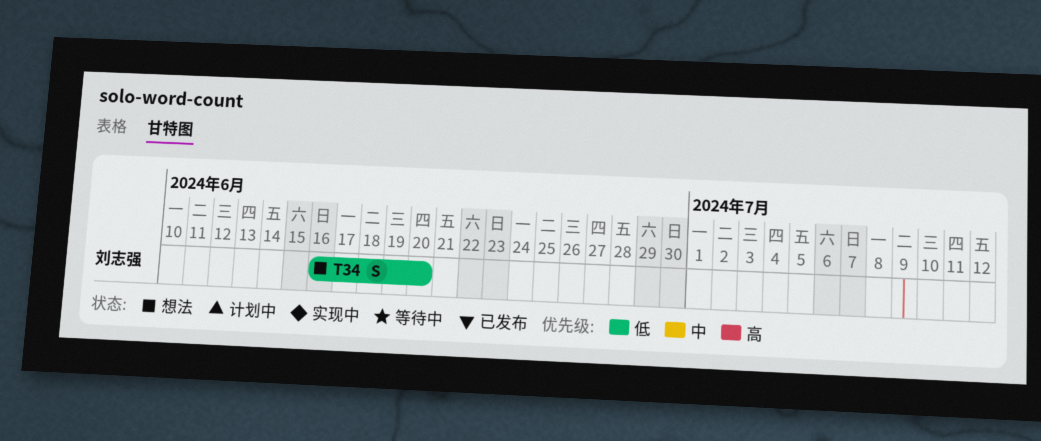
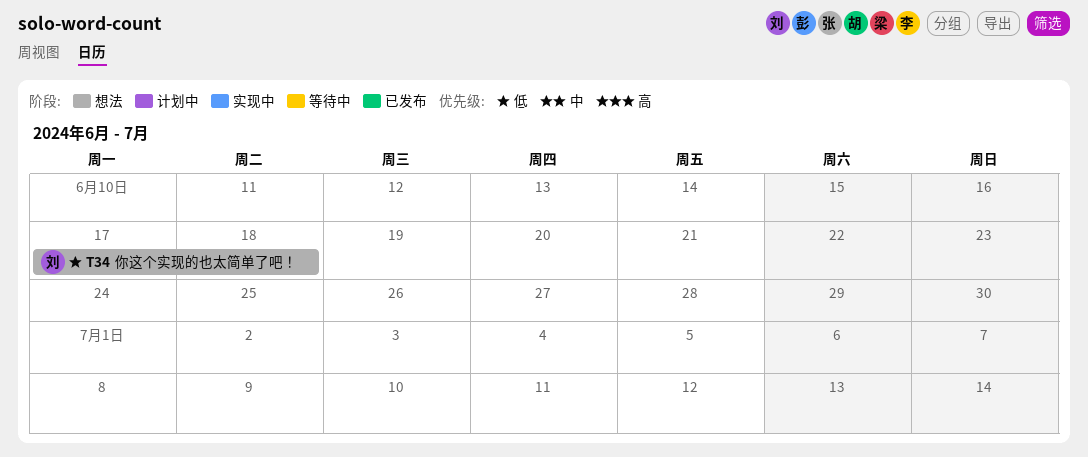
T34, start: Jun 16 -> Jun 17
T34, due: Jun 20 -> Jun 18

